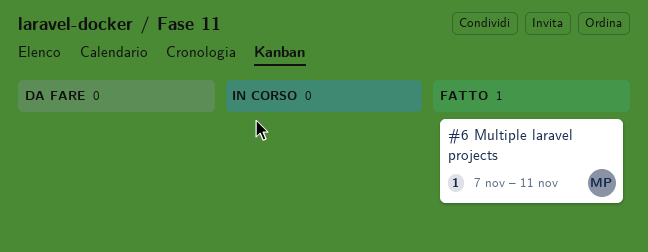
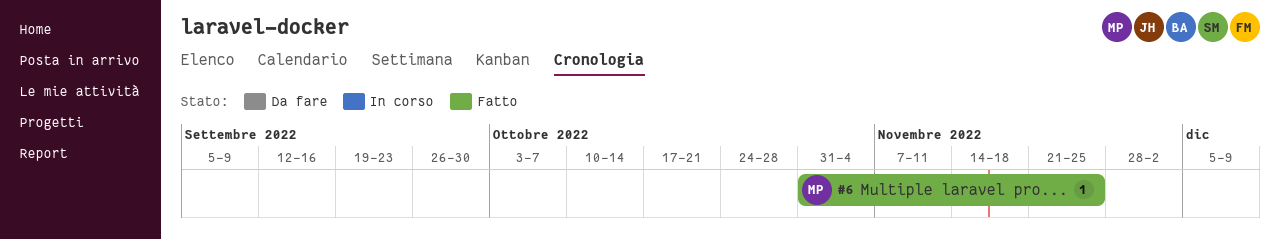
#6, start: Nov 7 -> Oct 31
#6, due: Nov 11 -> Nov 25

